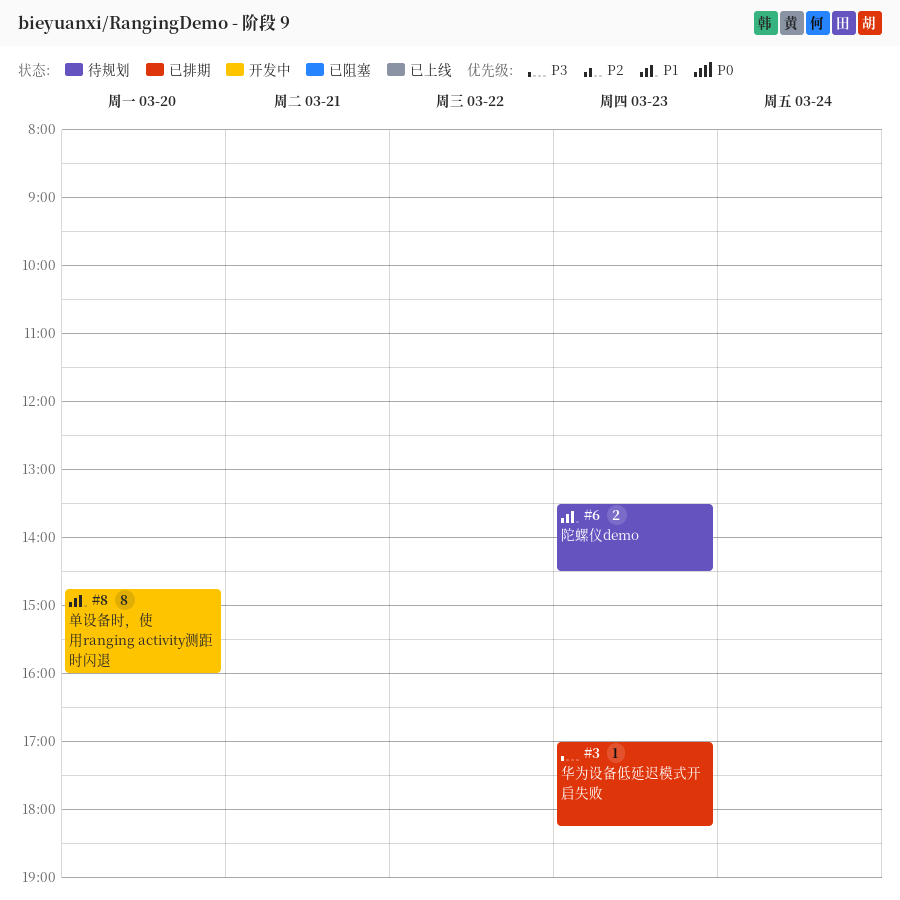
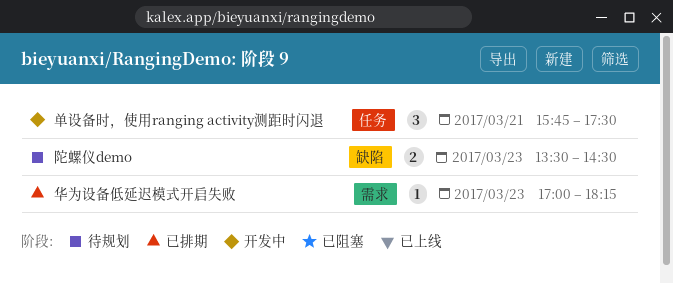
单设备时，使用ranging activity测距时闪退, estimate: 8 -> 3
单设备时，使用ranging activity测距时闪退, day: Mar 20 -> Mar 21
单设备时，使用ranging activity测距时闪退, begins: 14:45 -> 15:45
单设备时，使用ranging activity测距时闪退, ends: 16:00 -> 17:30

